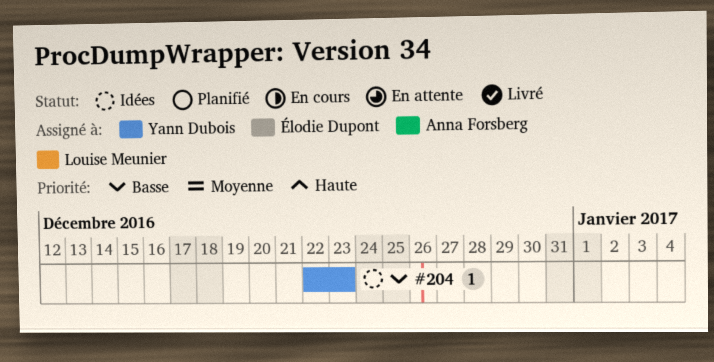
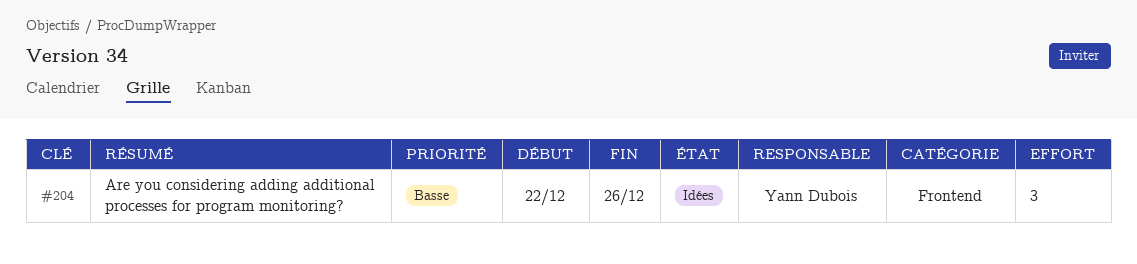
#204, estimate: 1 -> 3
#204, due: Dec 23 -> Dec 26

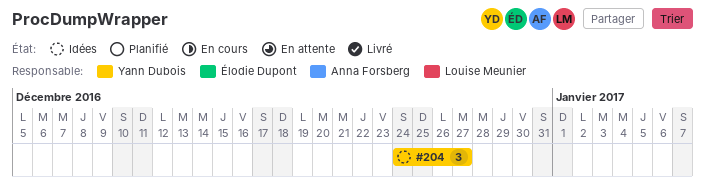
#204, start: Dec 22 -> Dec 24
#204, due: Dec 26 -> Dec 27

